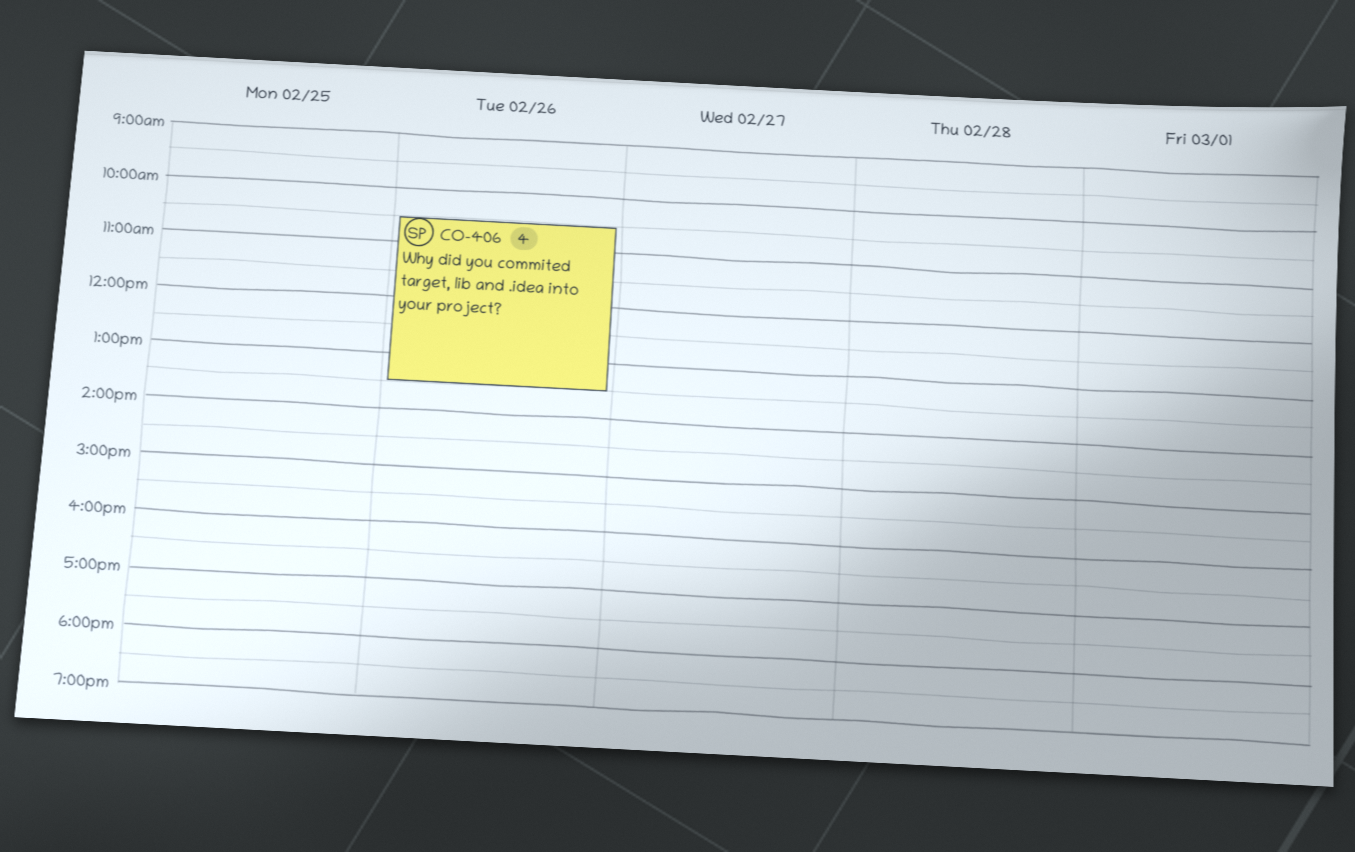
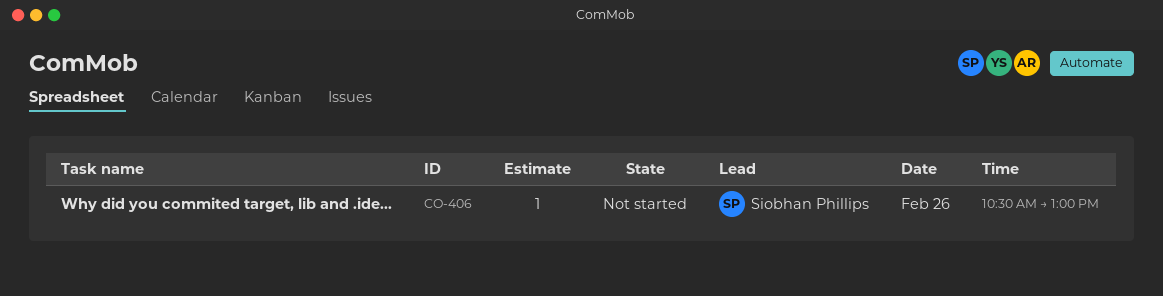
CO-406, estimate: 4 -> 1
CO-406, ends: 13:30 -> 13:00

